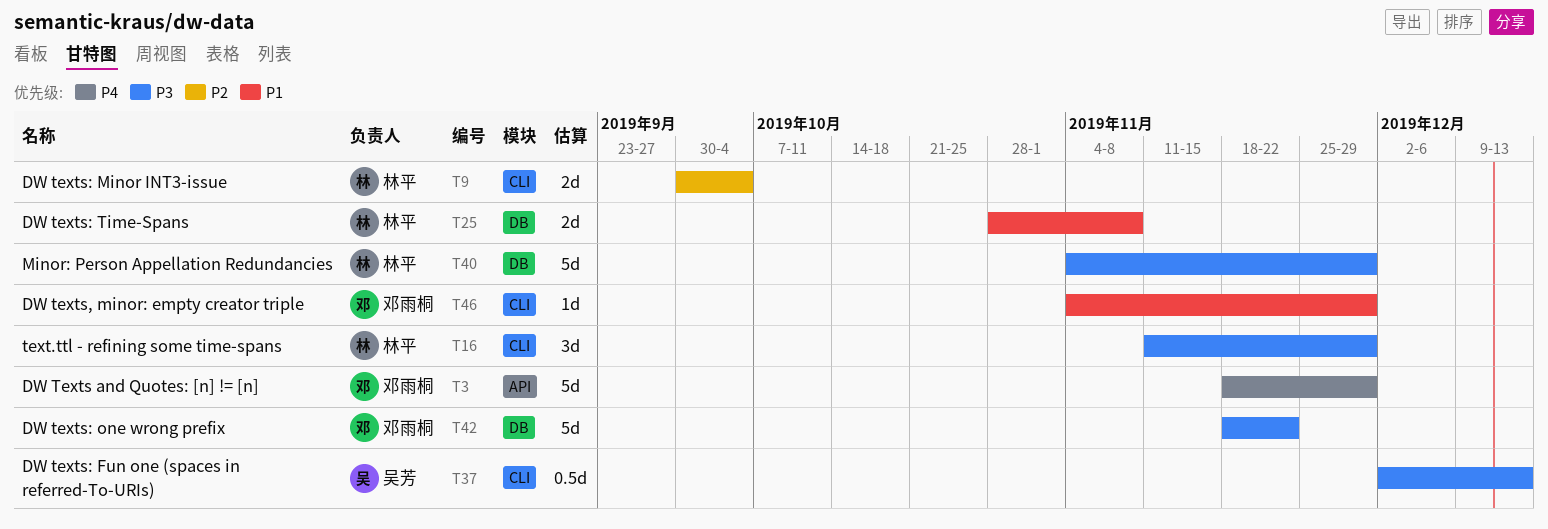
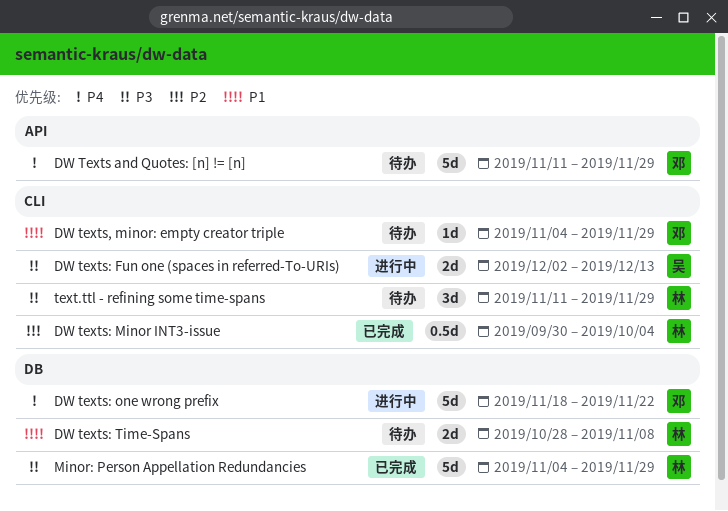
DW Texts and Quotes: [n] != [n], start: Nov 18 -> Nov 11
DW texts: Fun one (spaces in referred-To-URIs), estimate: 0.5d -> 2d
DW texts: Minor INT3-issue, estimate: 2d -> 0.5d
DW texts: one wrong prefix, priority: P3 -> P4

